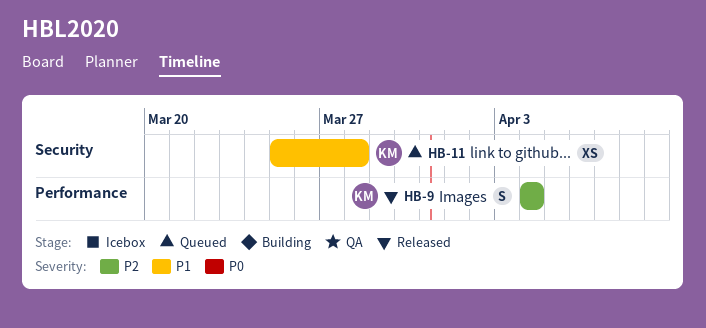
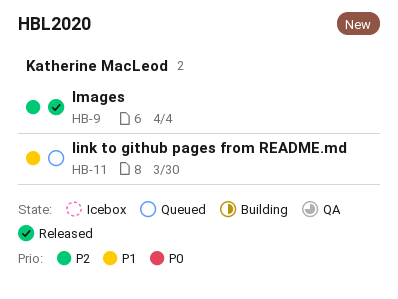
HB-11, due: Mar 28 -> Mar 30

